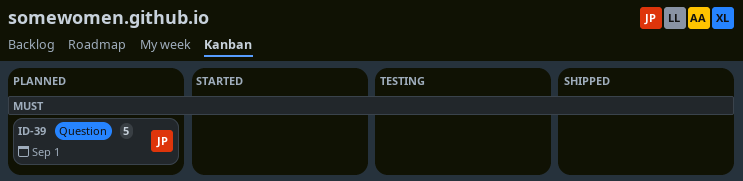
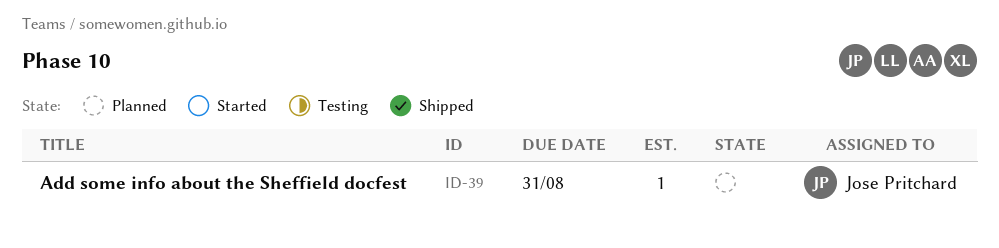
ID-39, estimate: 5 -> 1
ID-39, due: Sep 1 -> Aug 31

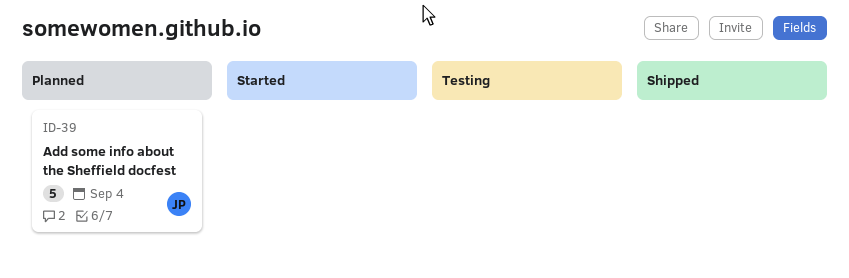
ID-39, estimate: 1 -> 5
ID-39, due: Aug 31 -> Sep 4

